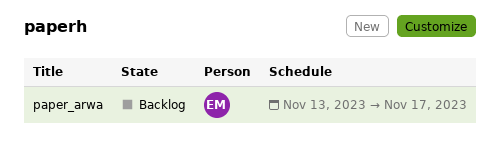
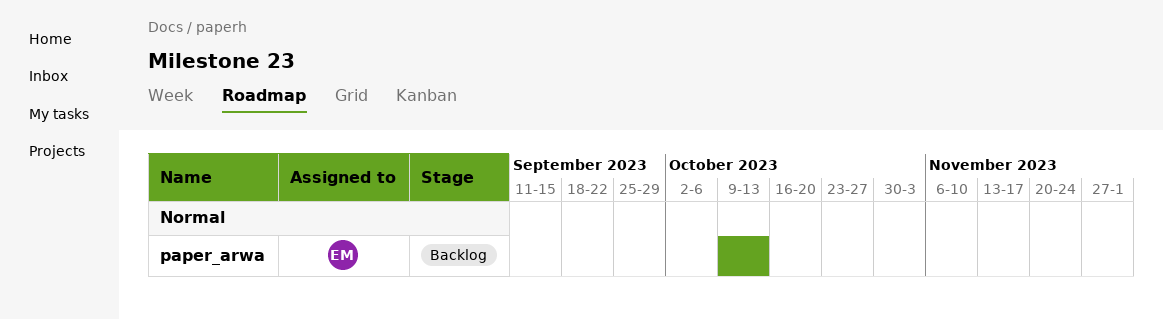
paper_arwa, start: Nov 13 -> Oct 9
paper_arwa, due: Nov 17 -> Oct 13

